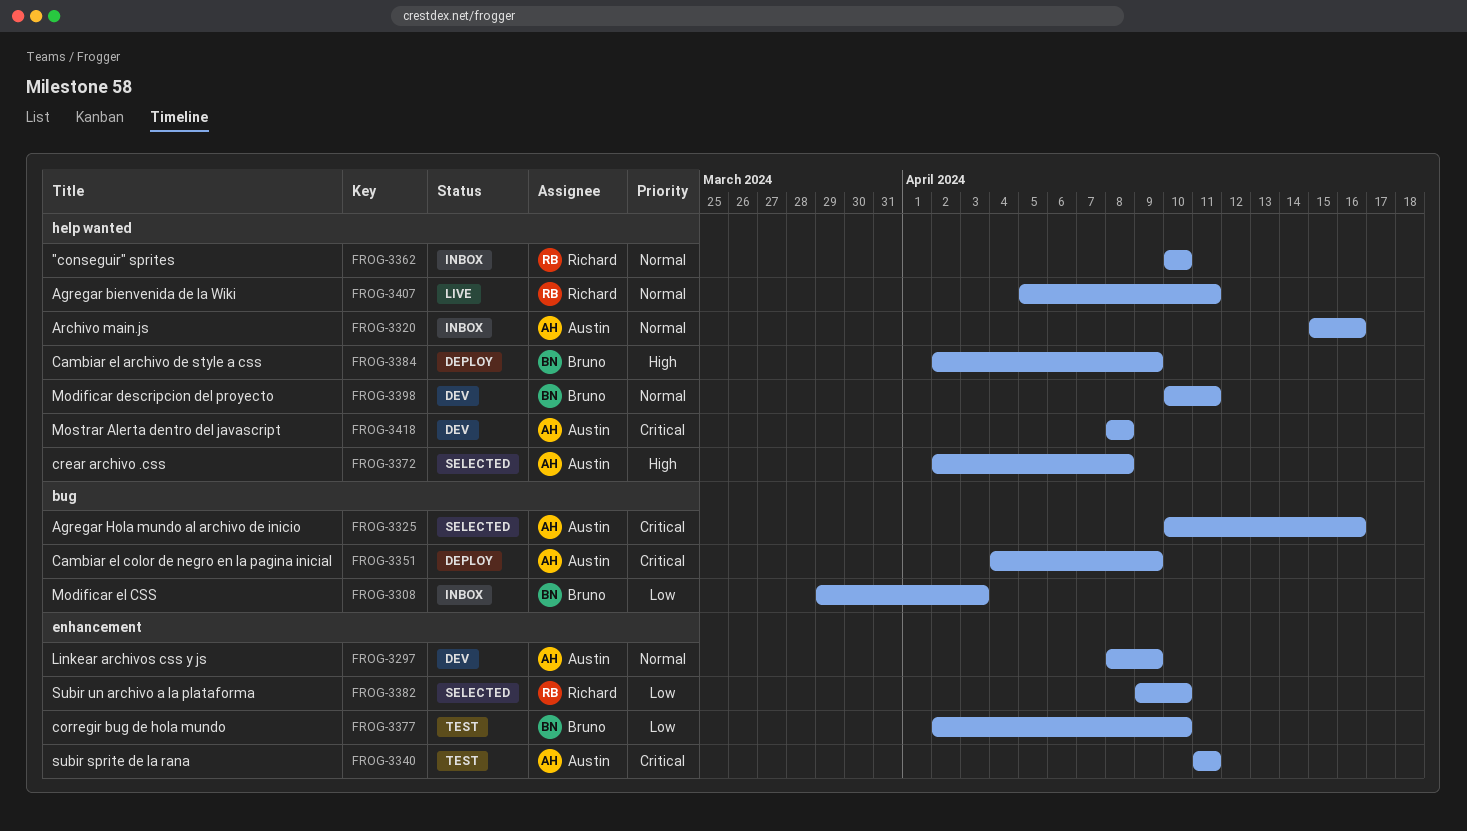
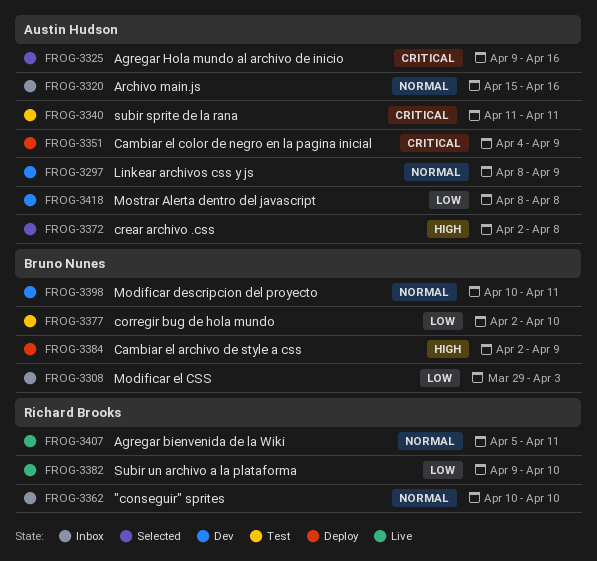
FROG-3325, start: Apr 10 -> Apr 9
FROG-3382, status: Selected -> Live
FROG-3418, priority: Critical -> Low

